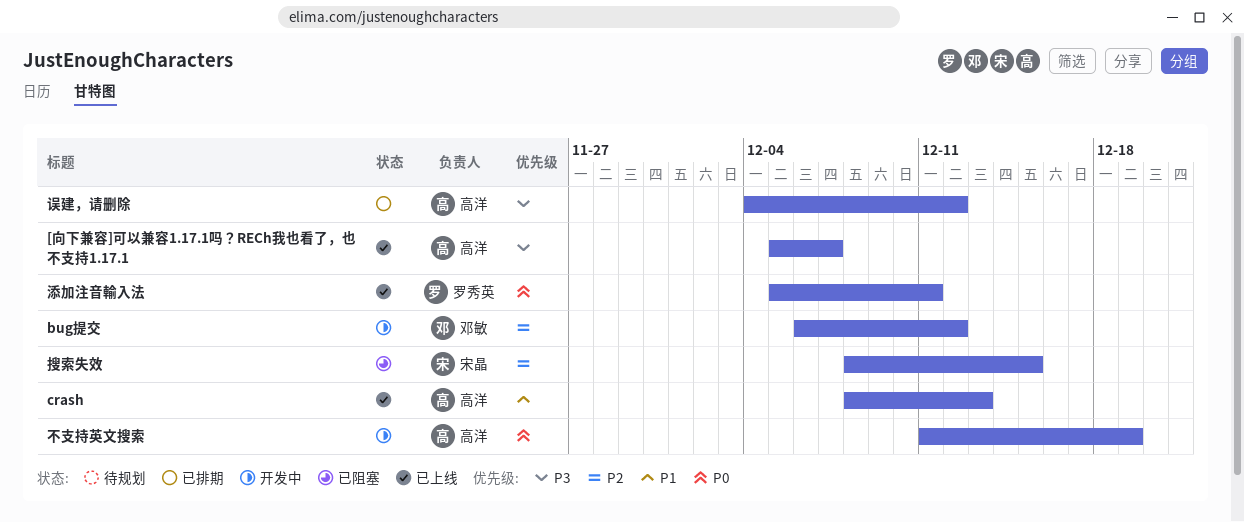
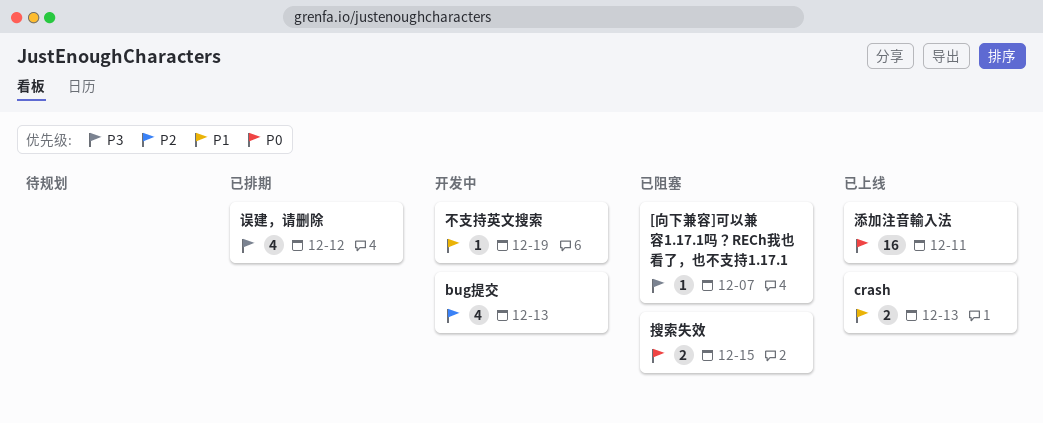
[向下兼容]可以兼容1.17.1吗？RECh我也看了，也不支持1.17.1, status: 已上线 -> 已阻塞
bug提交, due: Dec 12 -> Dec 13
不支持英文搜索, priority: P0 -> P1
搜索失效, priority: P2 -> P0

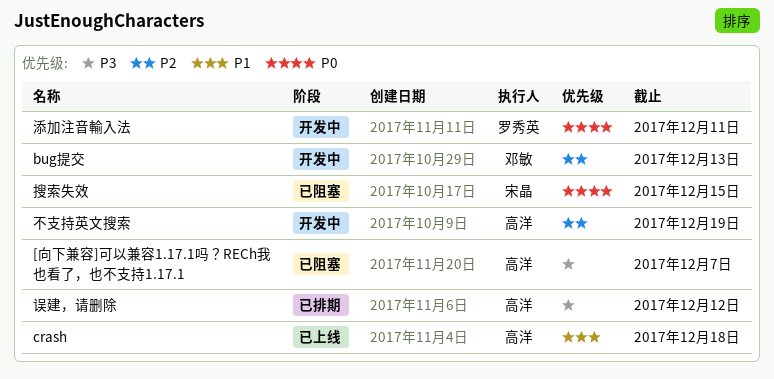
crash, due: Dec 13 -> Dec 18
不支持英文搜索, priority: P1 -> P2
添加注音輸入法, status: 已上线 -> 开发中

